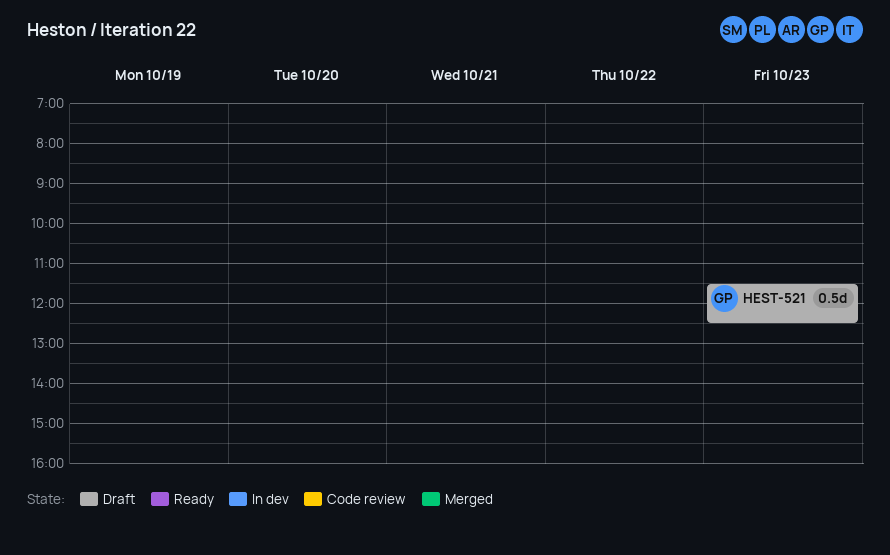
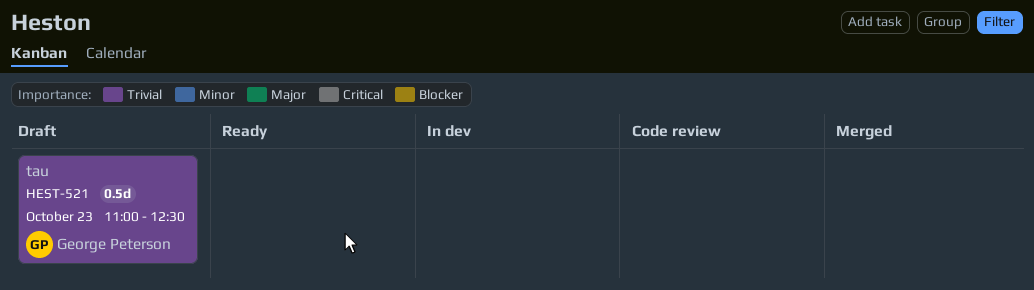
HEST-521, begins: 11:30 -> 11:00

